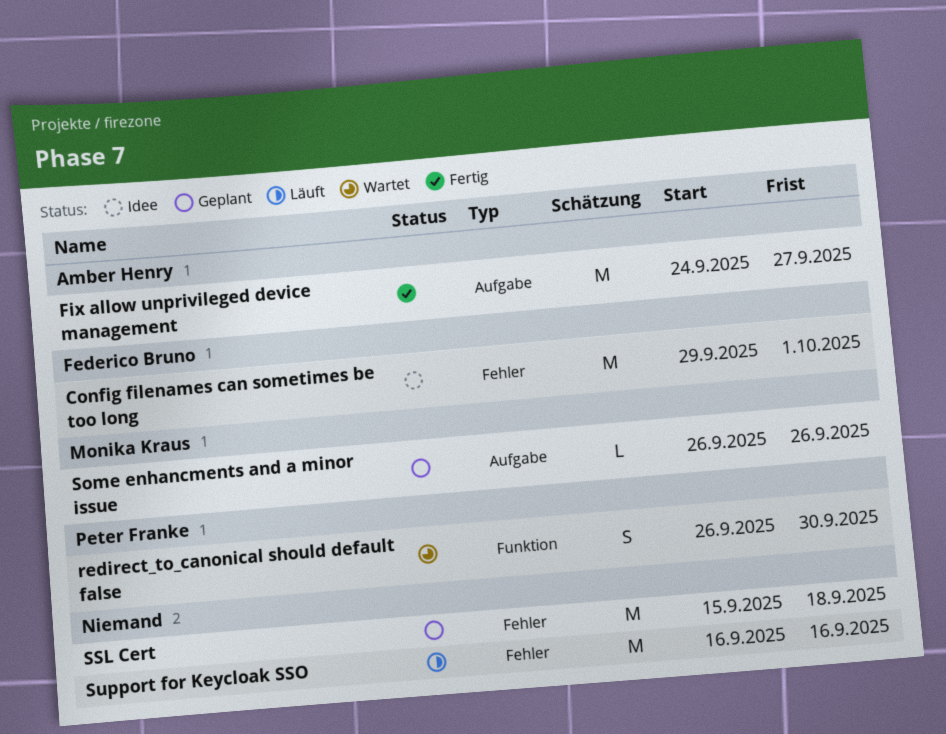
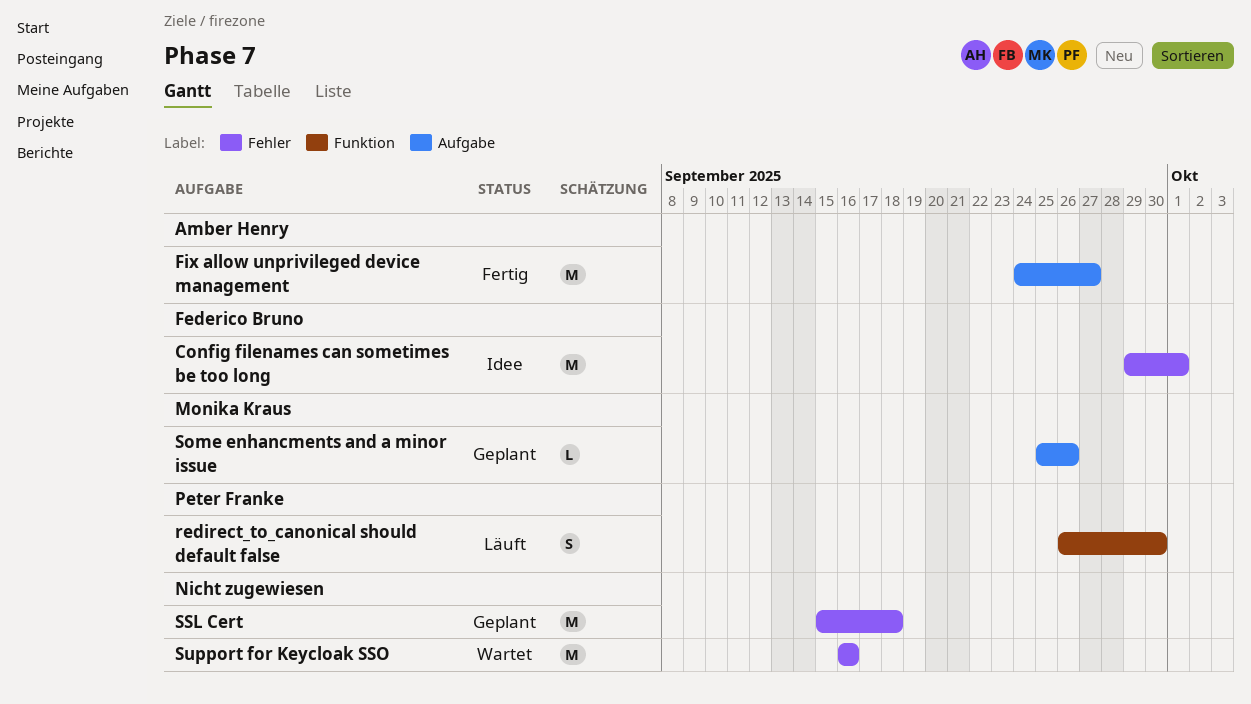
redirect_to_canonical should default false, status: Wartet -> Läuft
Some enhancments and a minor issue, start: Sep 26 -> Sep 25
Support for Keycloak SSO, status: Läuft -> Wartet

